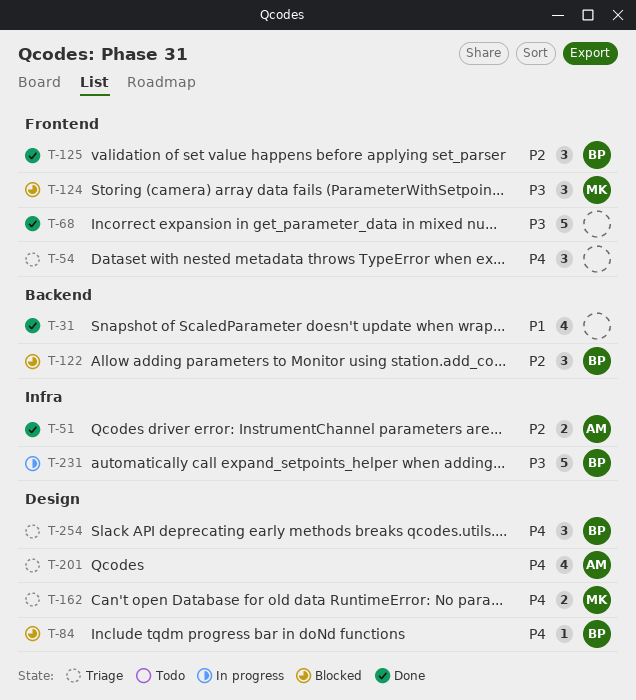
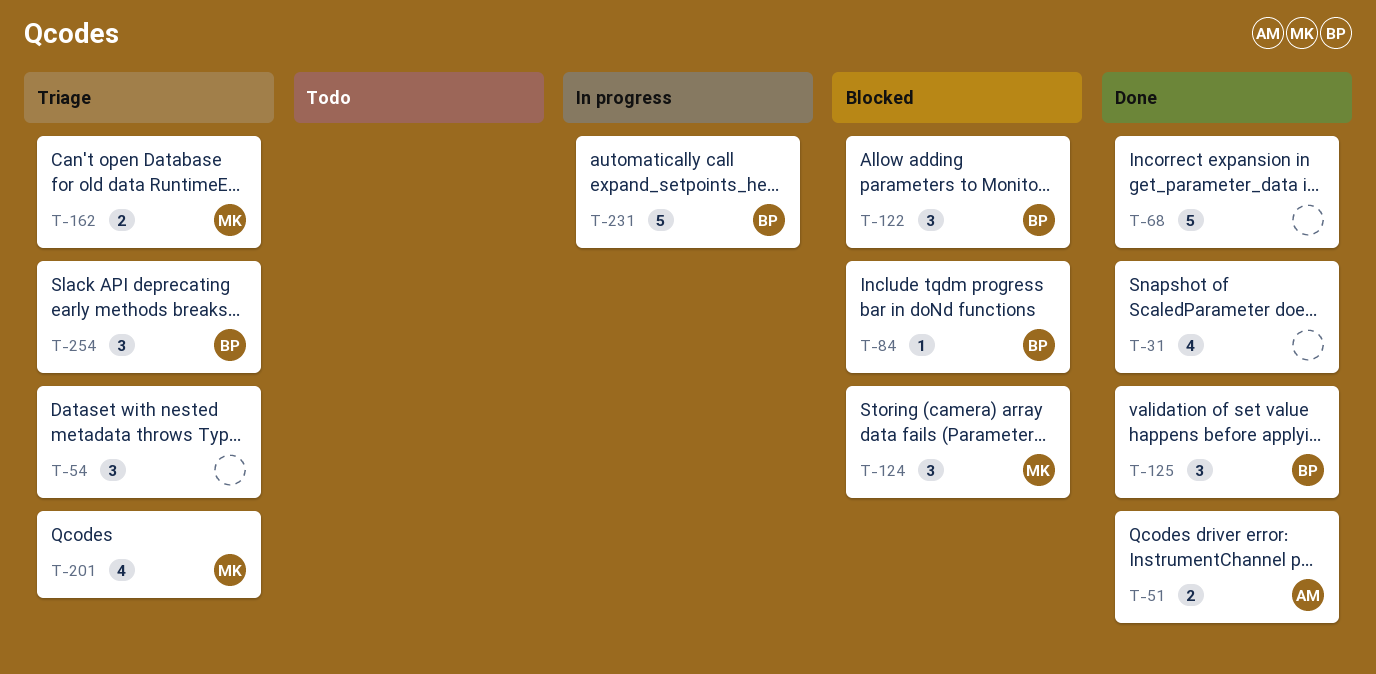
T-201, owner: AM -> MK

